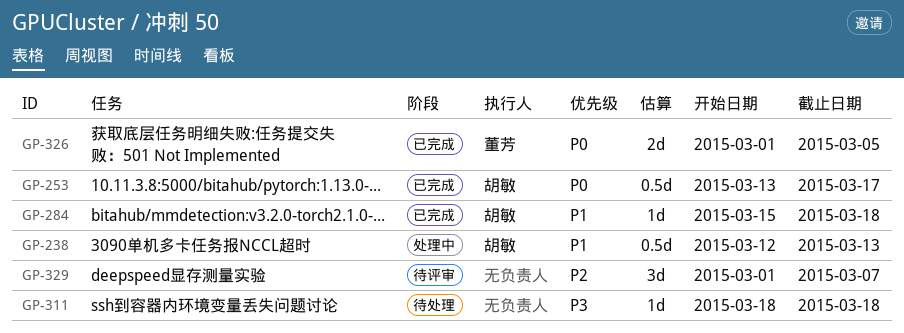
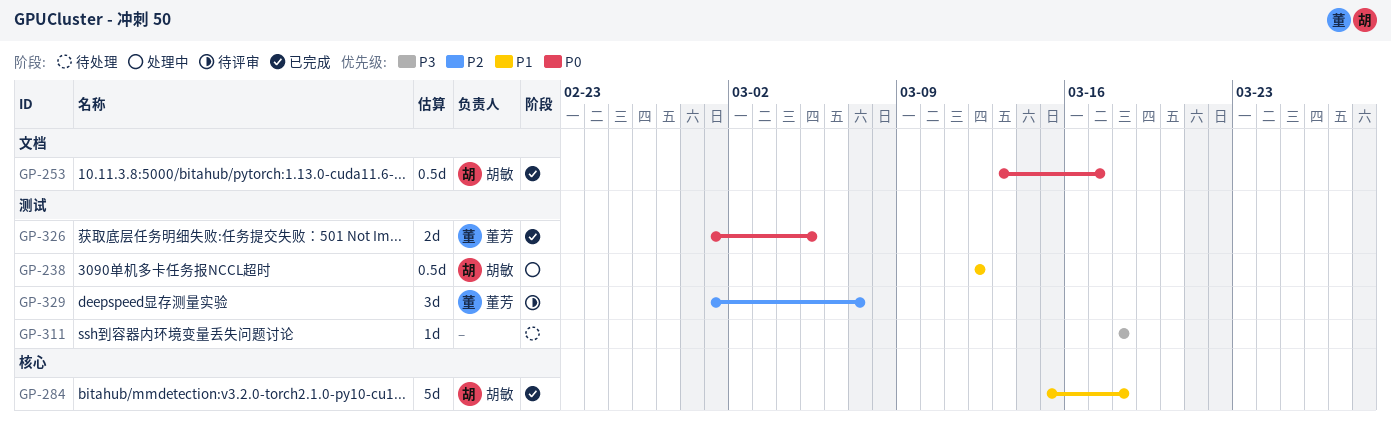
GP-238, due: Mar 13 -> Mar 12
GP-284, estimate: 1d -> 5d
GP-329, owner: none -> 董芳

